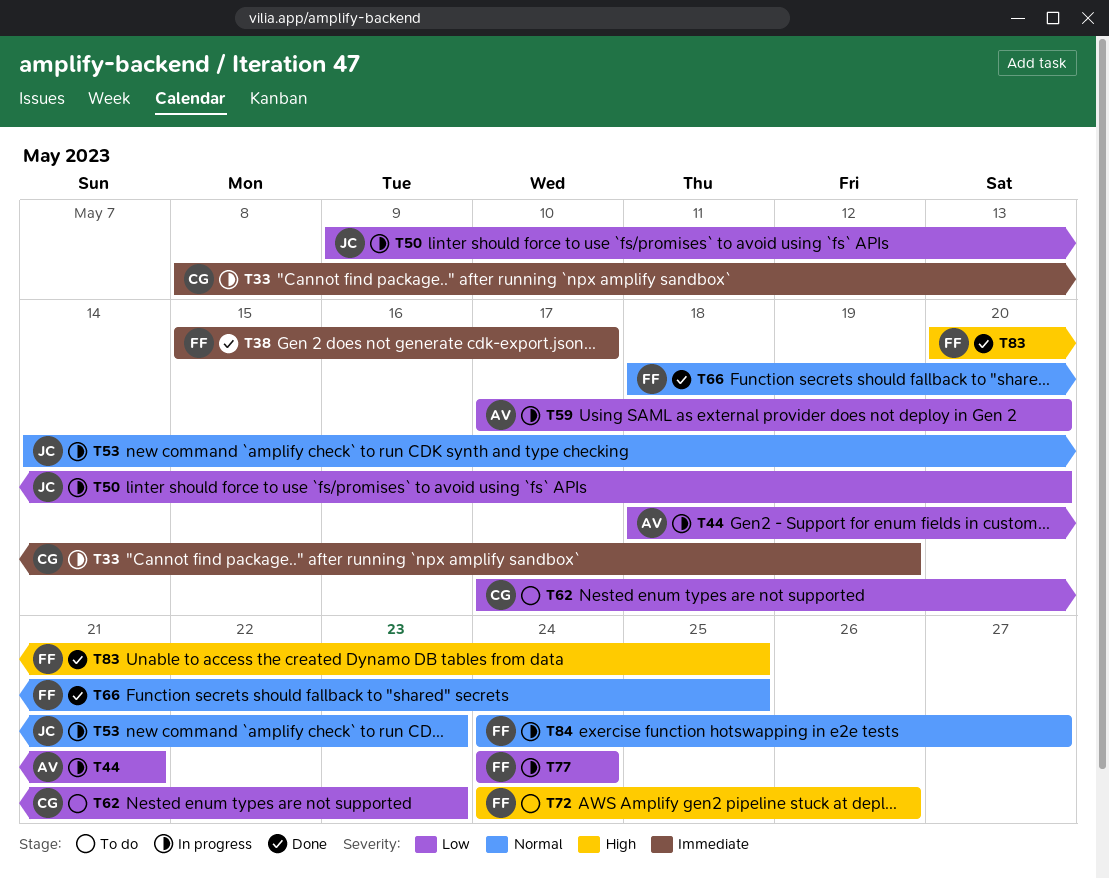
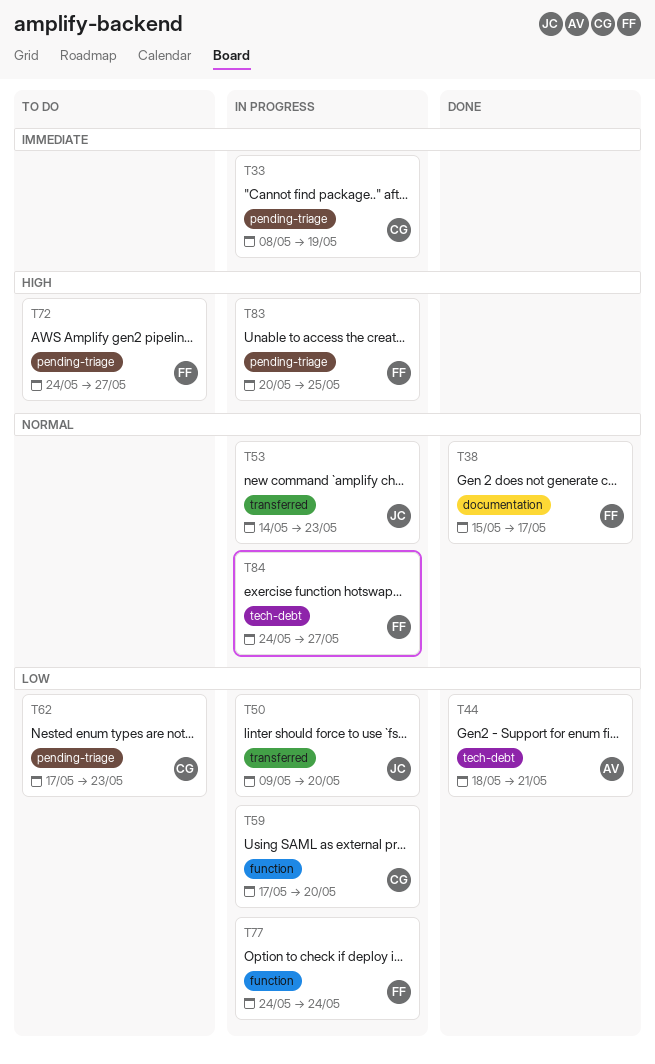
T38, priority: Immediate -> Normal
T44, status: In progress -> Done
T59, owner: AV -> CG
T66: present -> none
T72, due: May 26 -> May 27
T83, status: Done -> In progress

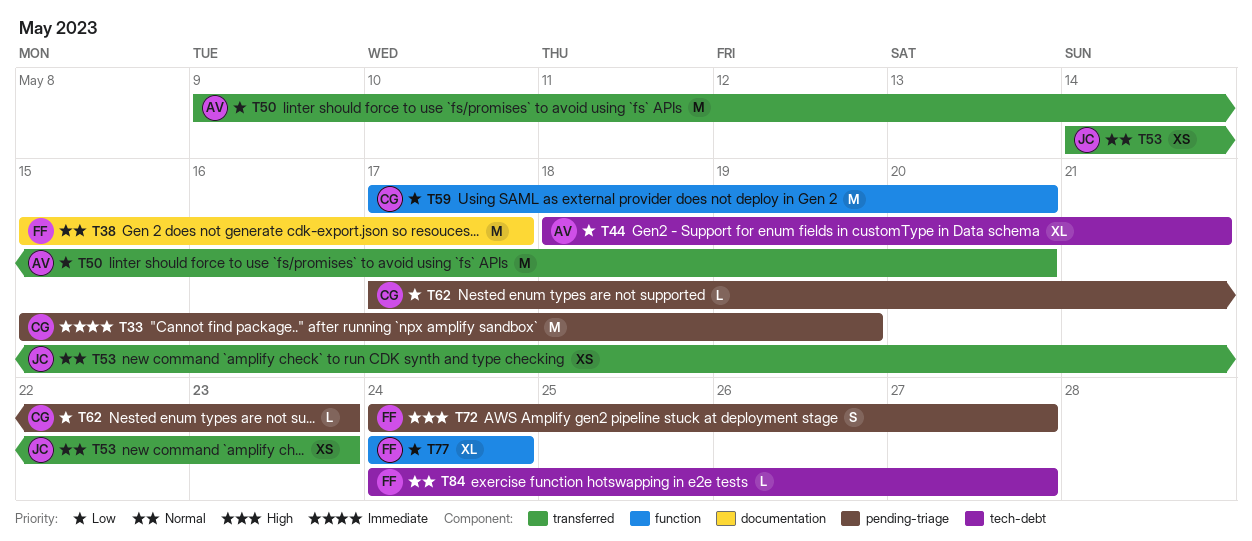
T33, start: May 8 -> May 15
T50, owner: JC -> AV
T83: present -> none

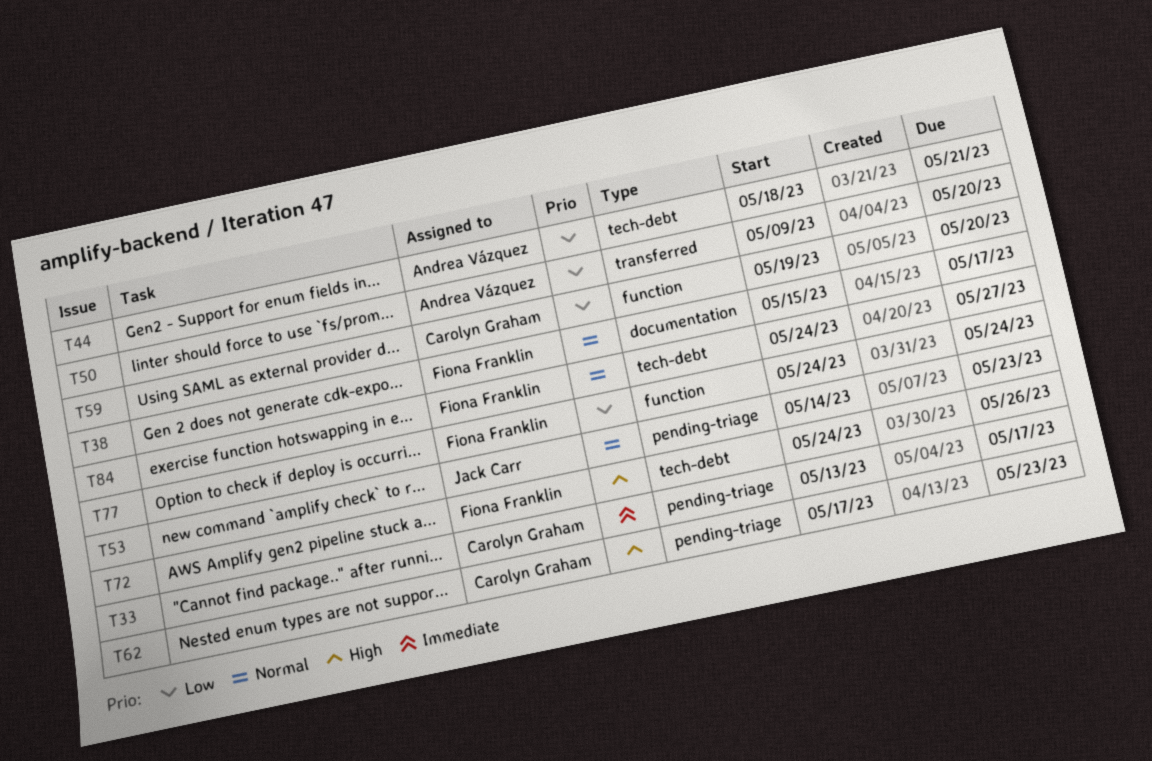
T33, start: May 15 -> May 13
T33, due: May 19 -> May 17
T53, label: transferred -> pending-triage
T59, start: May 17 -> May 19
T62, priority: Low -> High
T72, label: pending-triage -> tech-debt
T72, due: May 27 -> May 26

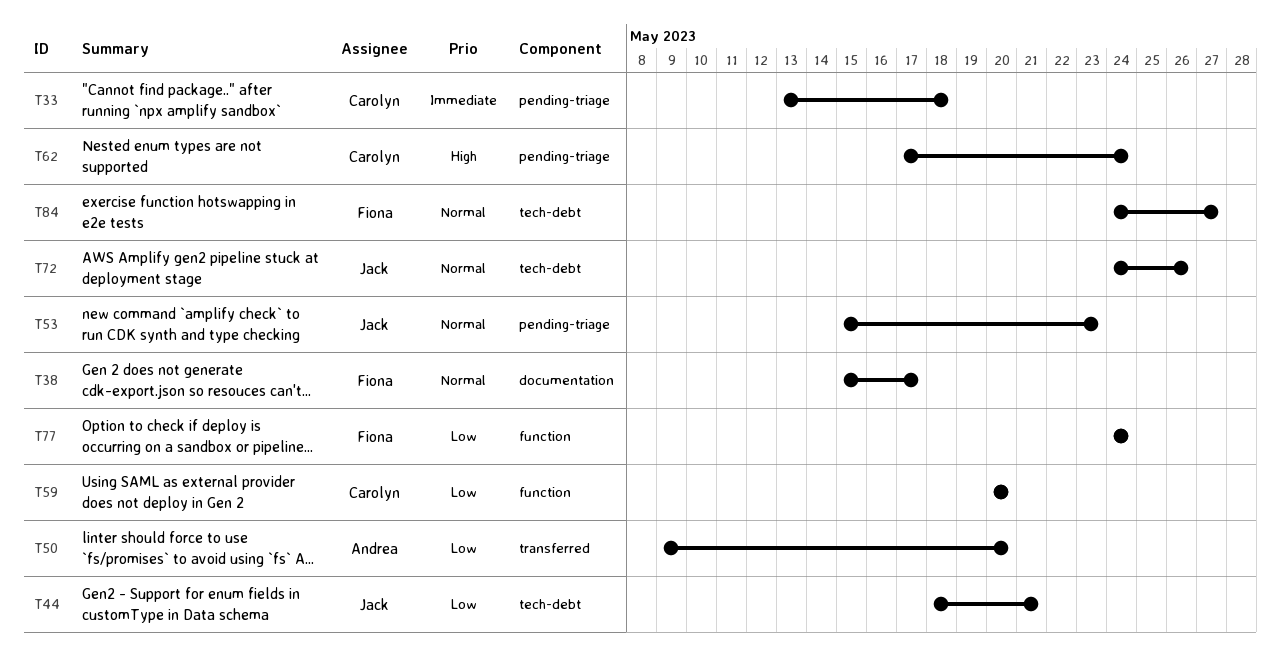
T33, due: May 17 -> May 18
T44, owner: Andrea Vázquez -> Jack Carr
T53, start: May 14 -> May 15
T59, start: May 19 -> May 20
T62, due: May 23 -> May 24
T72, owner: Fiona Franklin -> Jack Carr
T72, priority: High -> Normal

